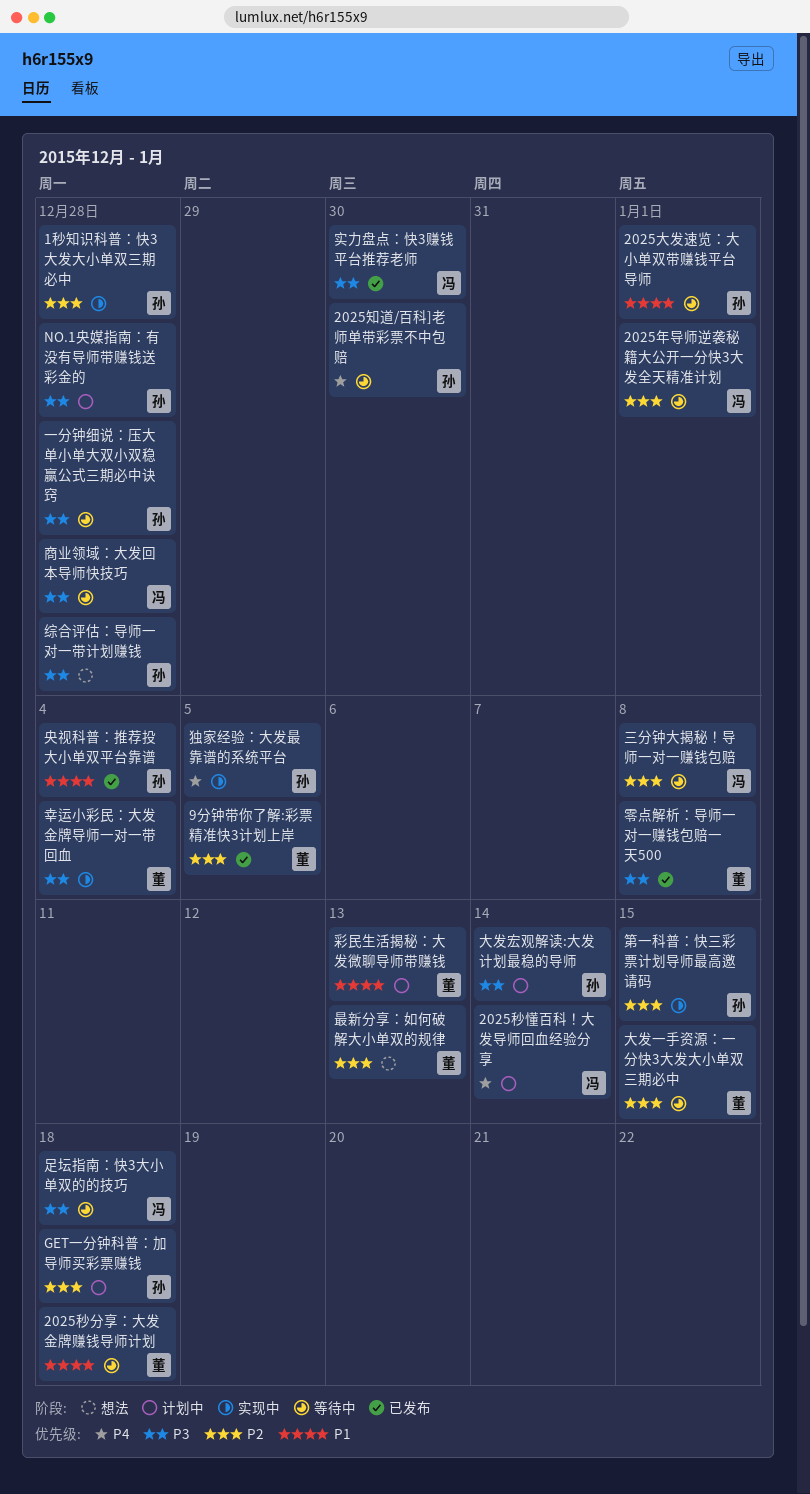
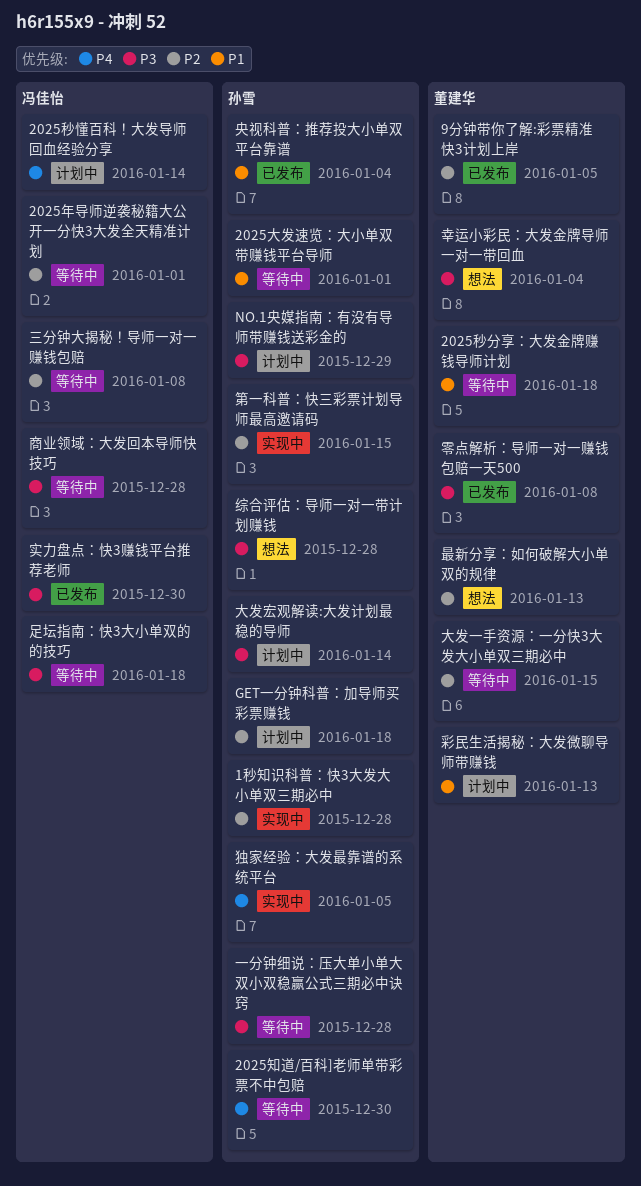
NO.1央媒指南：有没有导师带赚钱送彩金的, due: Dec 28 -> Dec 29
幸运小彩民：大发金牌导师一对一带回血, status: 实现中 -> 想法

